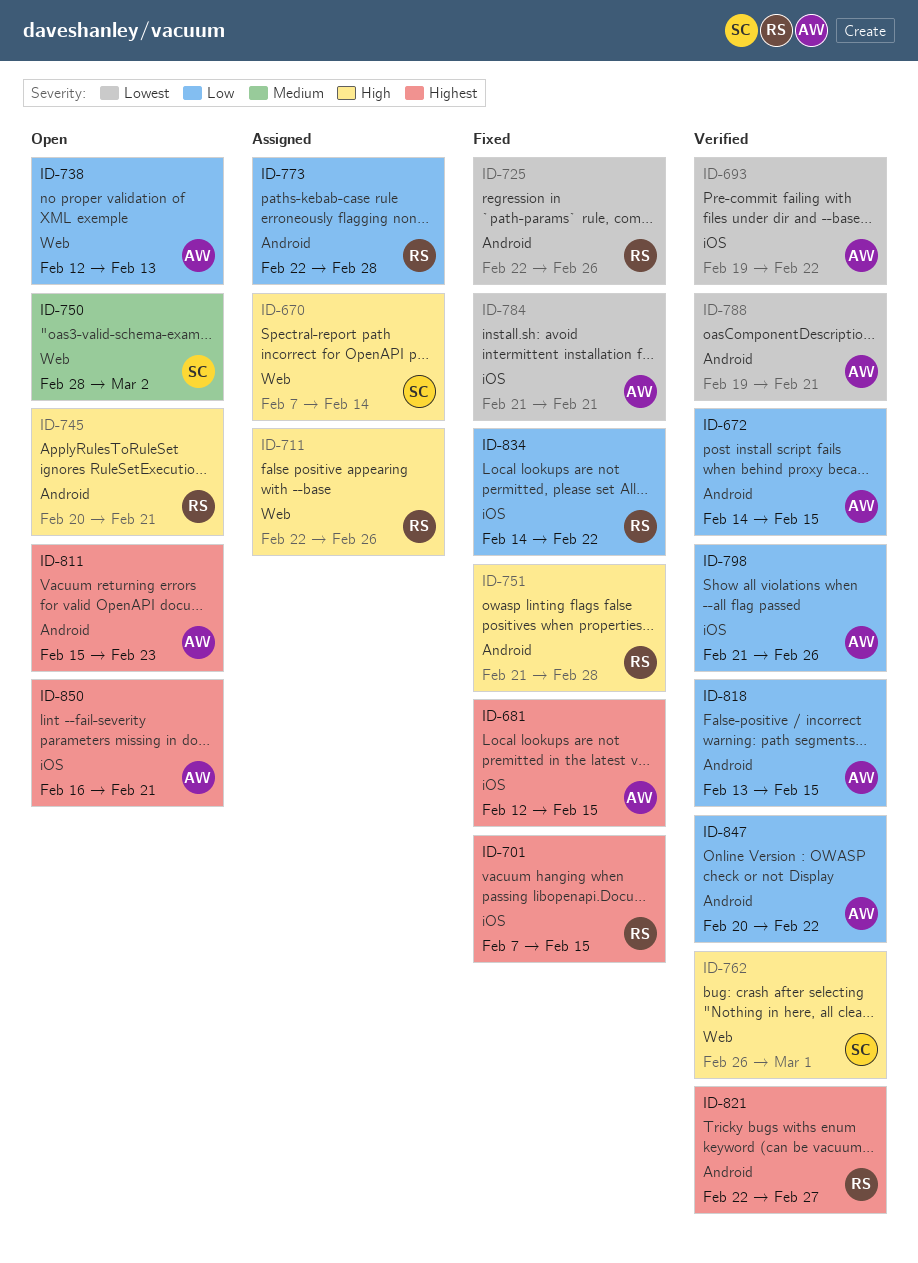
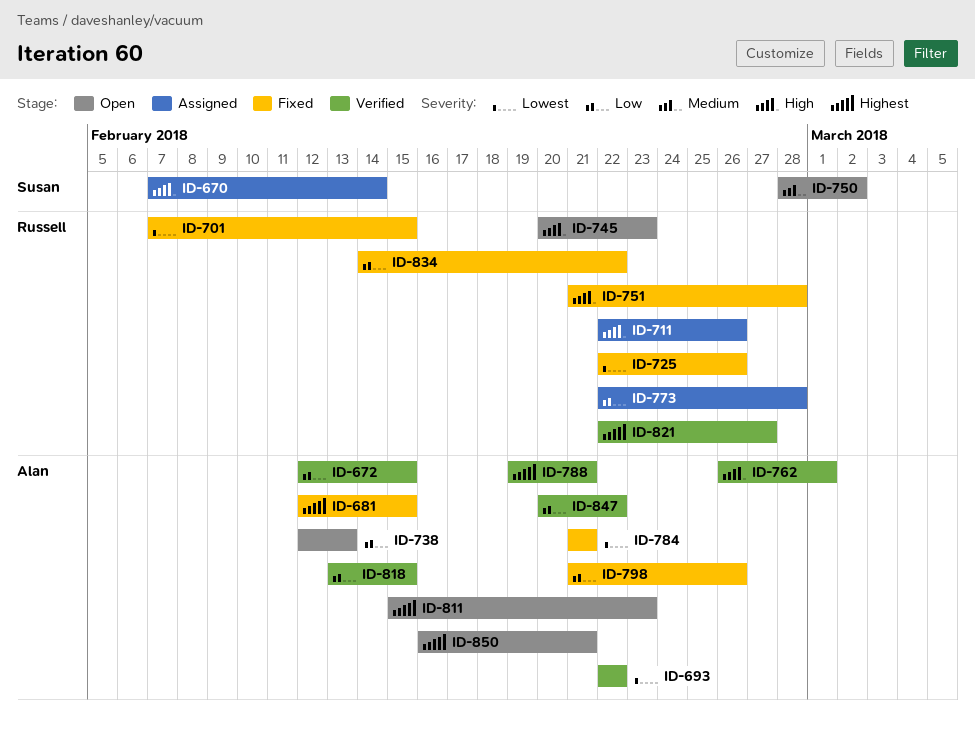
ID-672, start: Feb 14 -> Feb 12
ID-693, start: Feb 19 -> Feb 22
ID-701, priority: Highest -> Lowest
ID-745, due: Feb 21 -> Feb 23
ID-762, owner: Susan -> Alan
ID-788, priority: Lowest -> Highest
ID-798, status: Verified -> Fixed

